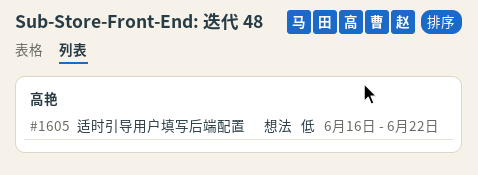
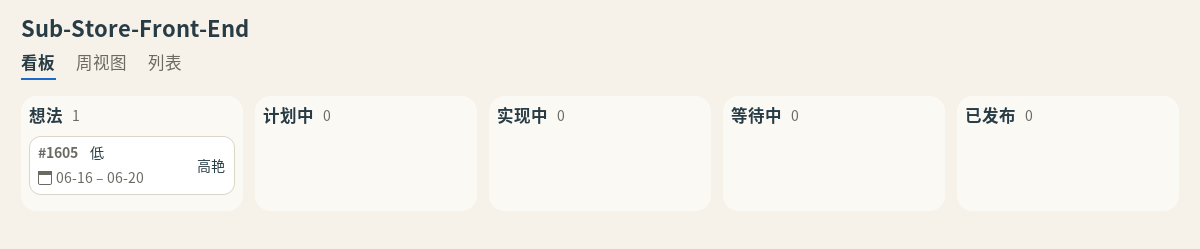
#1605, due: Jun 22 -> Jun 20

